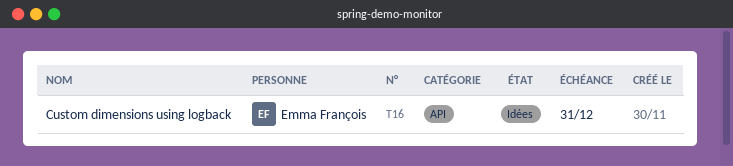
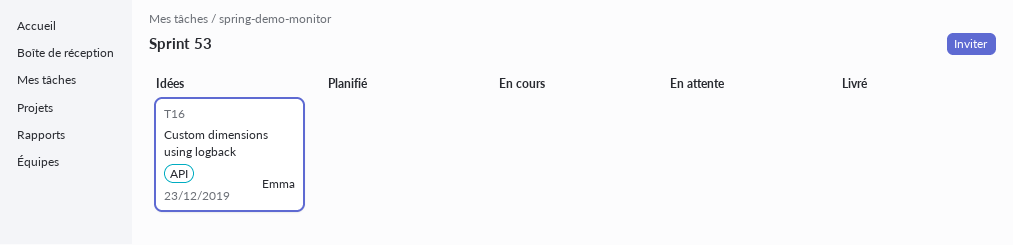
T16, due: Dec 31 -> Dec 23

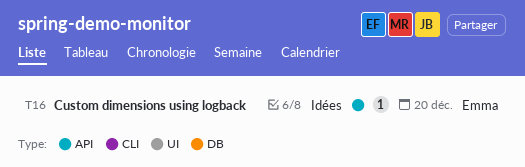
T16, due: Dec 23 -> Dec 20

